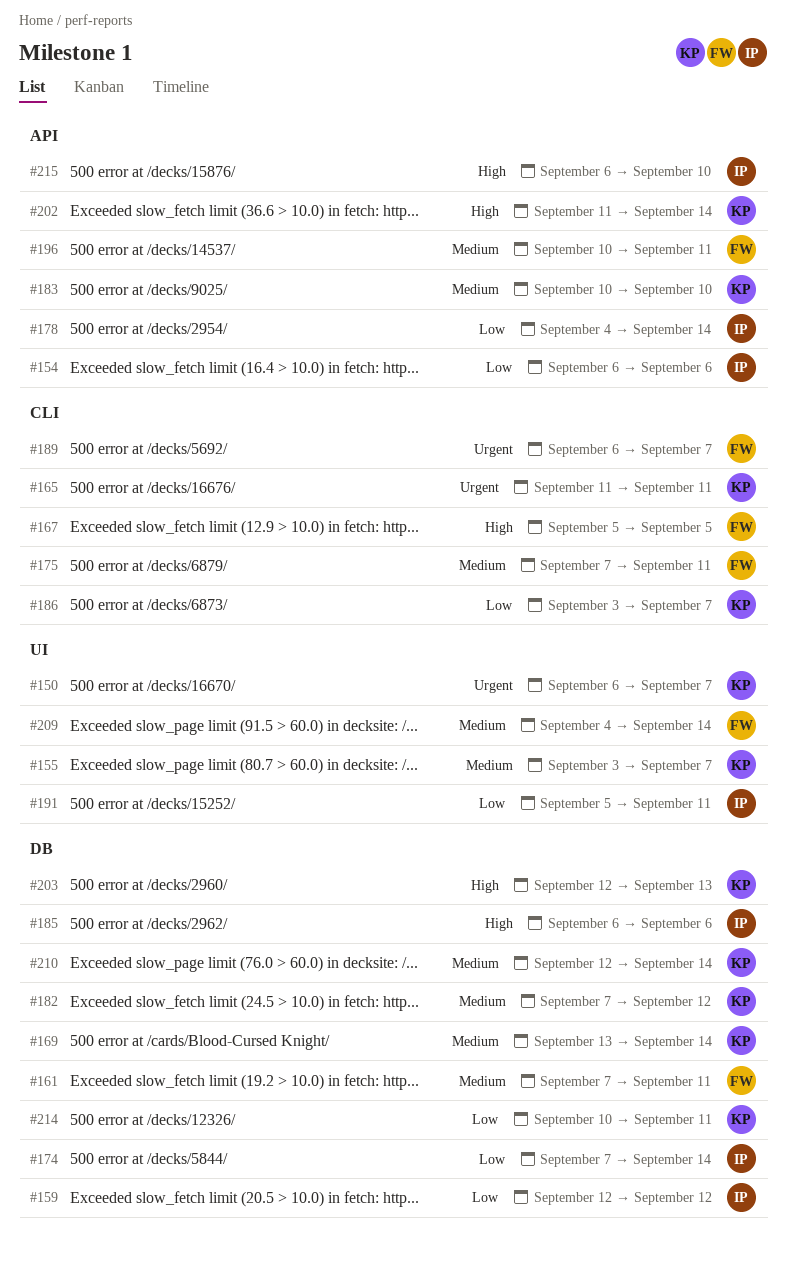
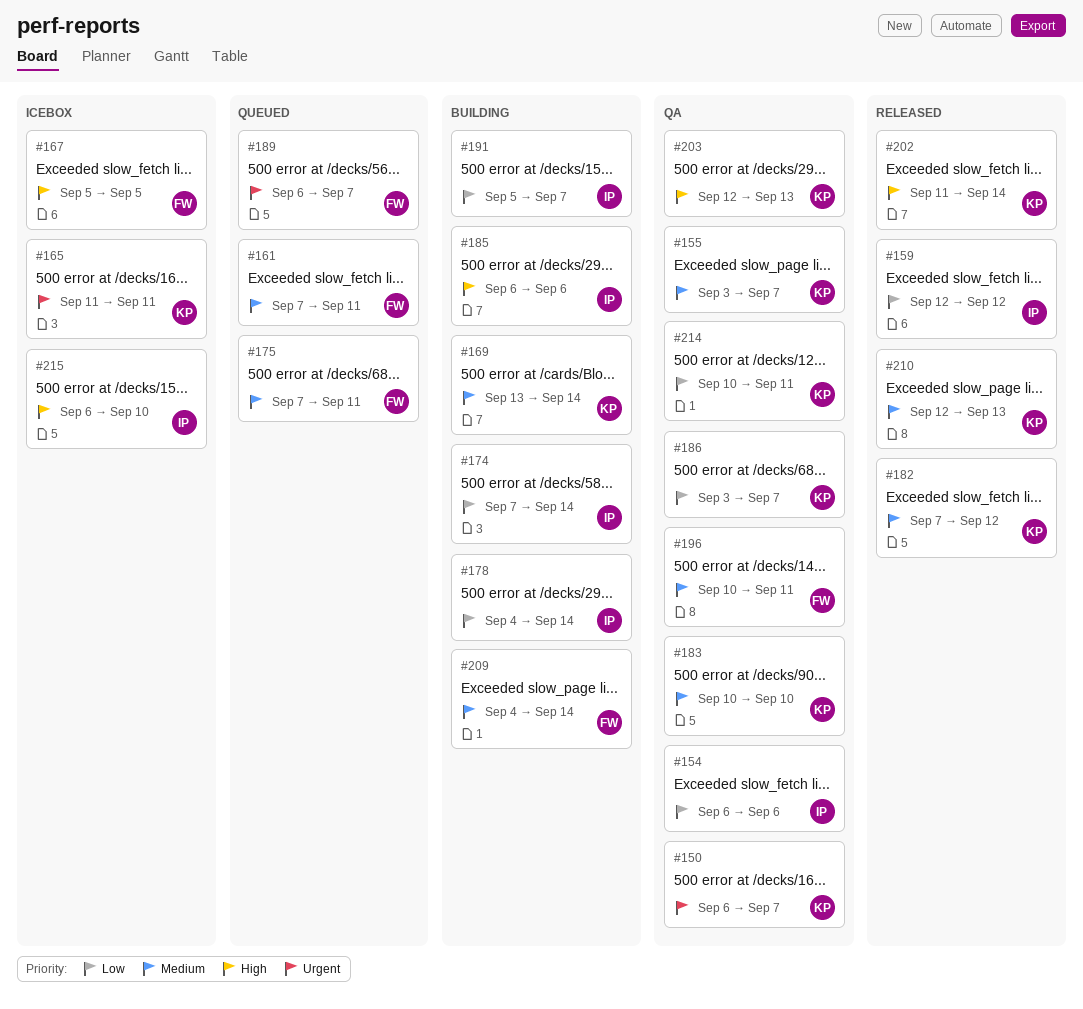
#191, due: Sep 11 -> Sep 7
#210, due: Sep 14 -> Sep 13

